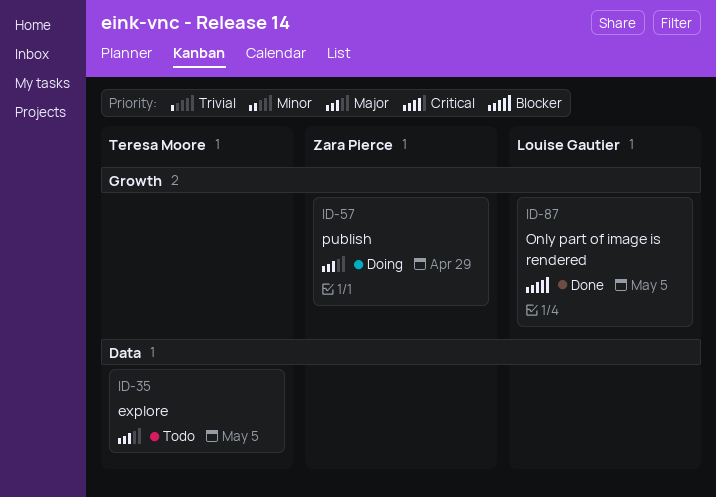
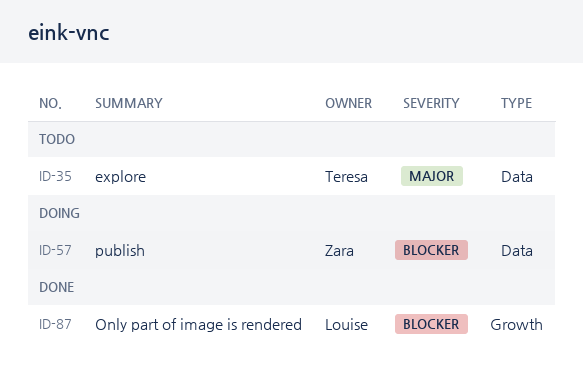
ID-57, priority: Major -> Blocker
ID-57, label: Growth -> Data

